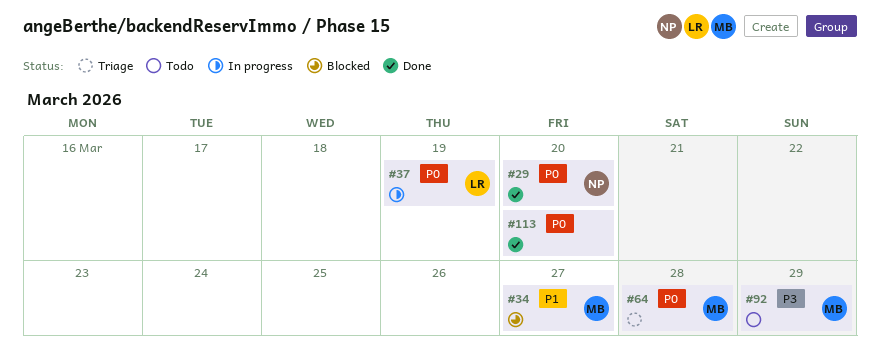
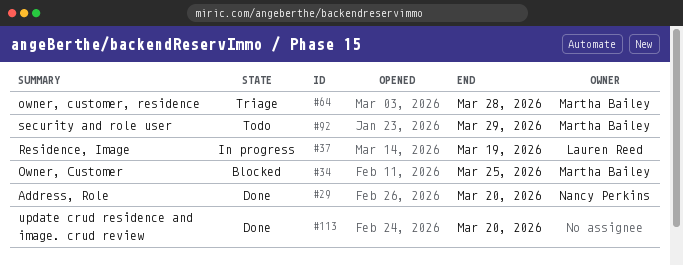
#34, due: Mar 27 -> Mar 25

